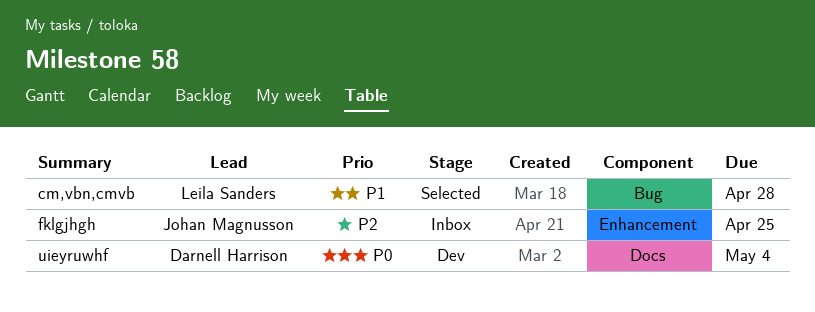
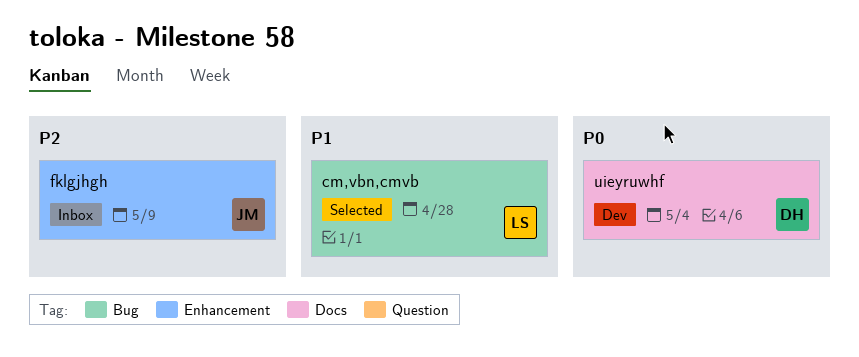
fklgjhgh, due: Apr 25 -> May 9

